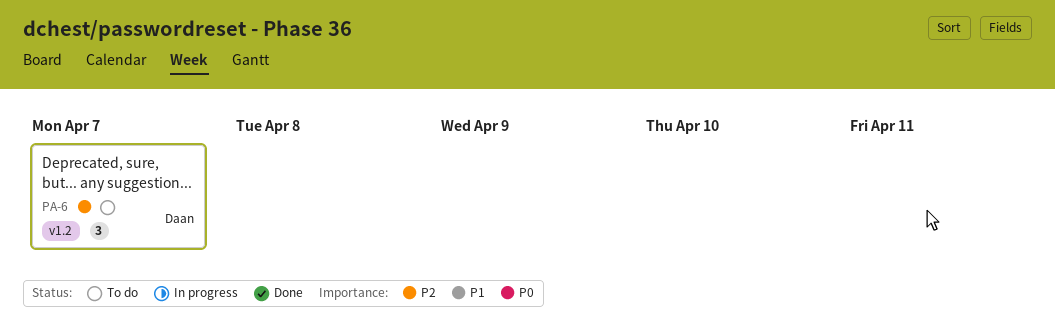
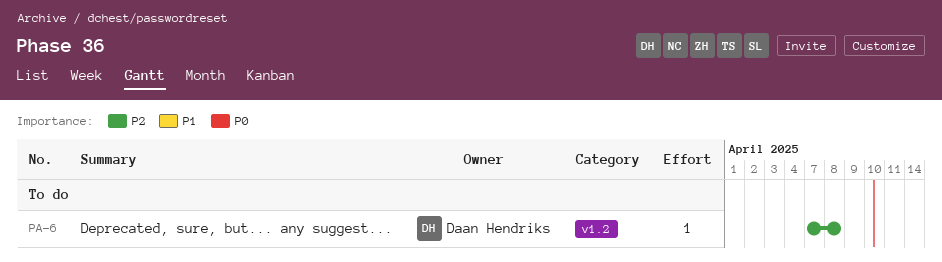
PA-6, estimate: 3 -> 1
PA-6, due: Apr 7 -> Apr 8

